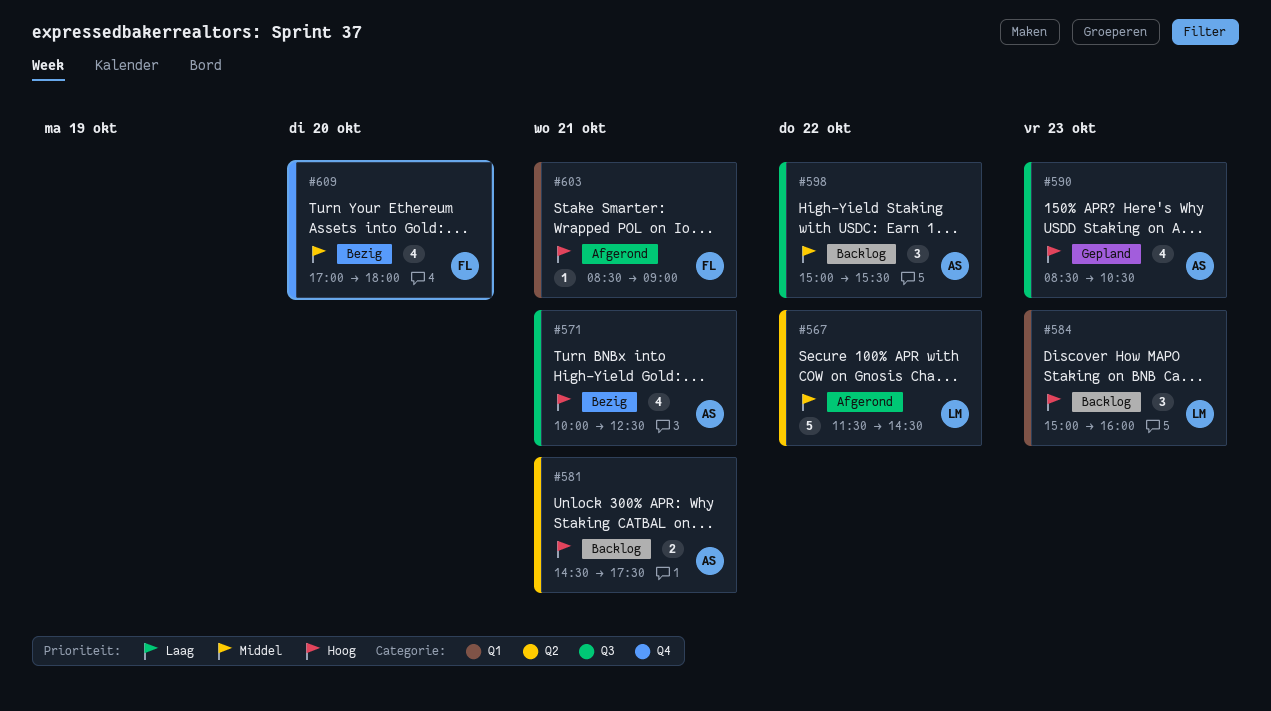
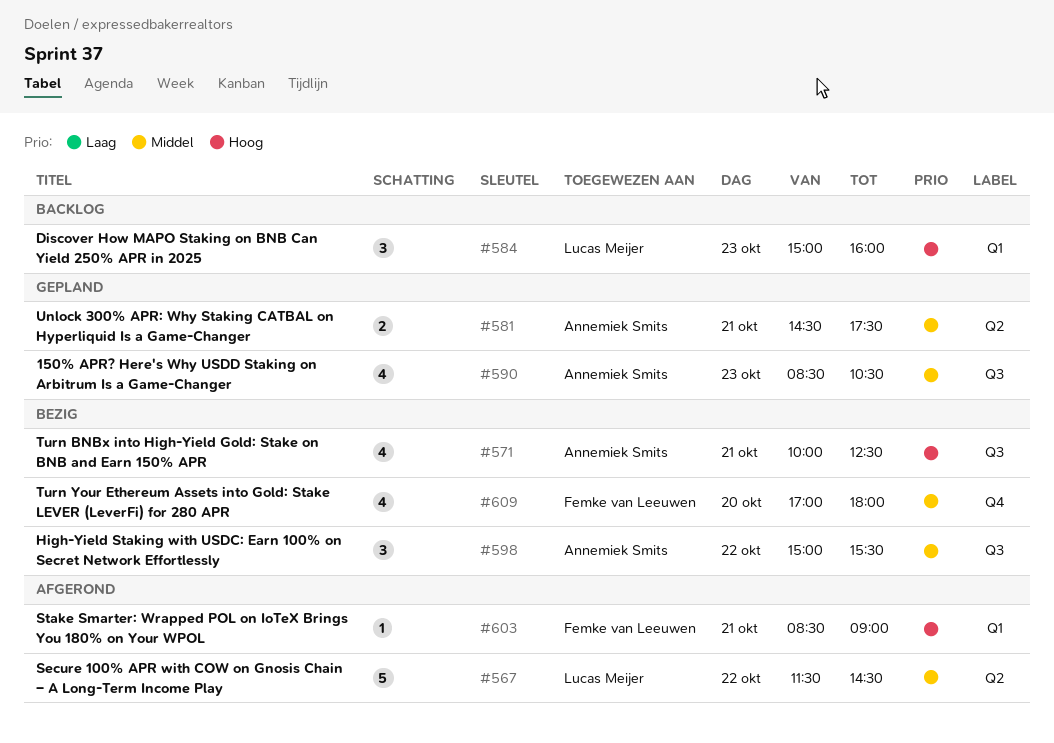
#581, status: Backlog -> Gepland
#581, priority: Hoog -> Middel
#590, priority: Hoog -> Middel
#598, status: Backlog -> Bezig

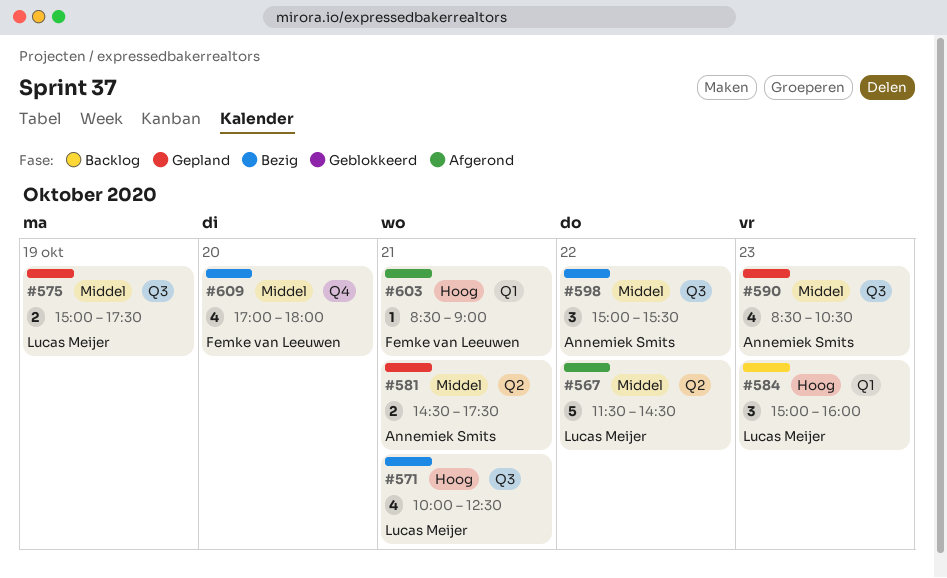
#571, owner: Annemiek Smits -> Lucas Meijer
#575: none -> present

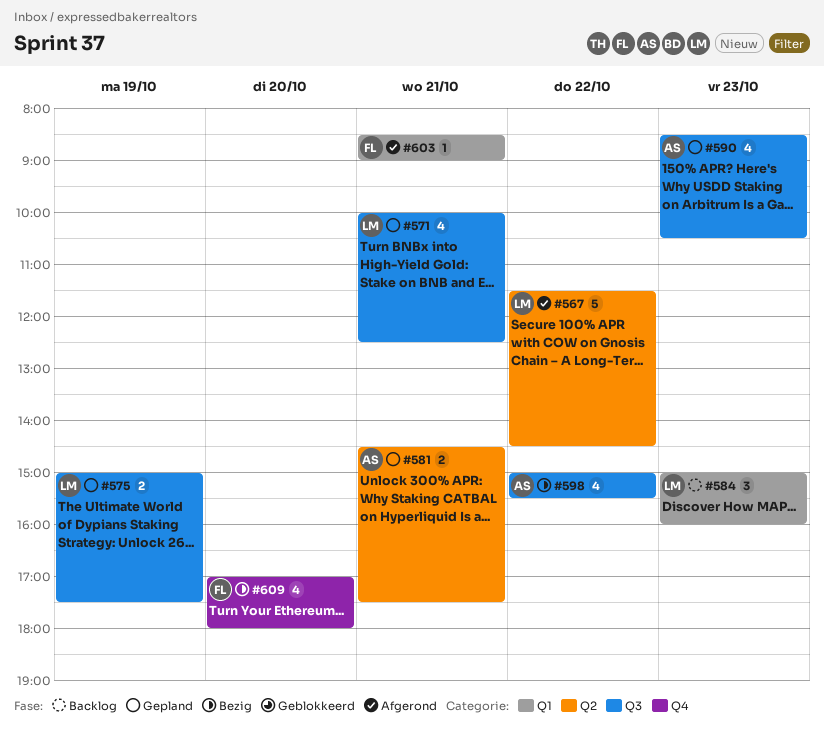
#571, status: Bezig -> Gepland
#598, estimate: 3 -> 4

